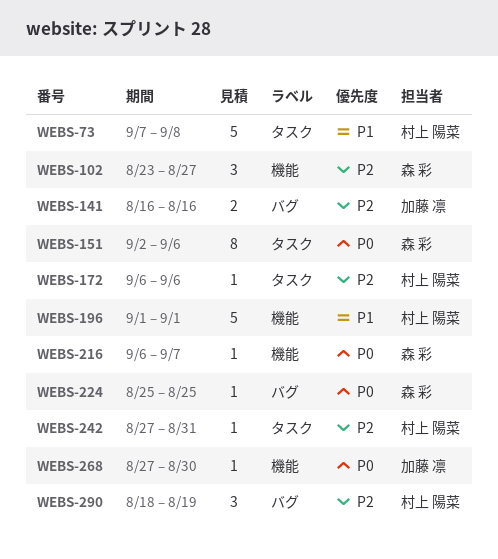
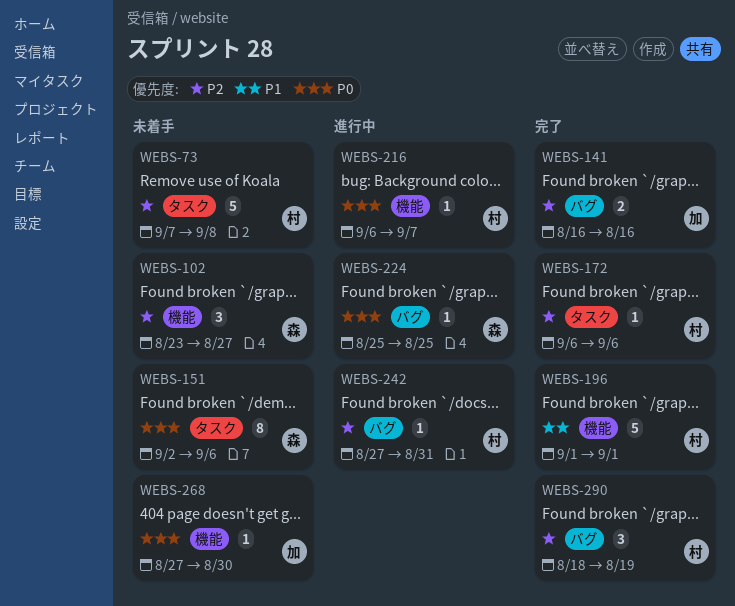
WEBS-73, priority: P1 -> P2
WEBS-216, owner: 森 彩 -> 村上 陽菜
WEBS-242, label: タスク -> バグ

